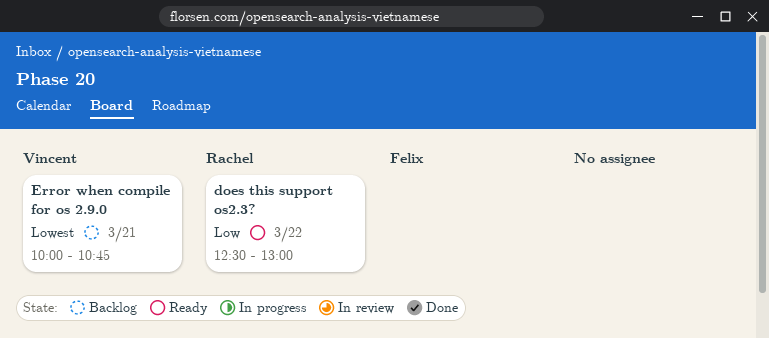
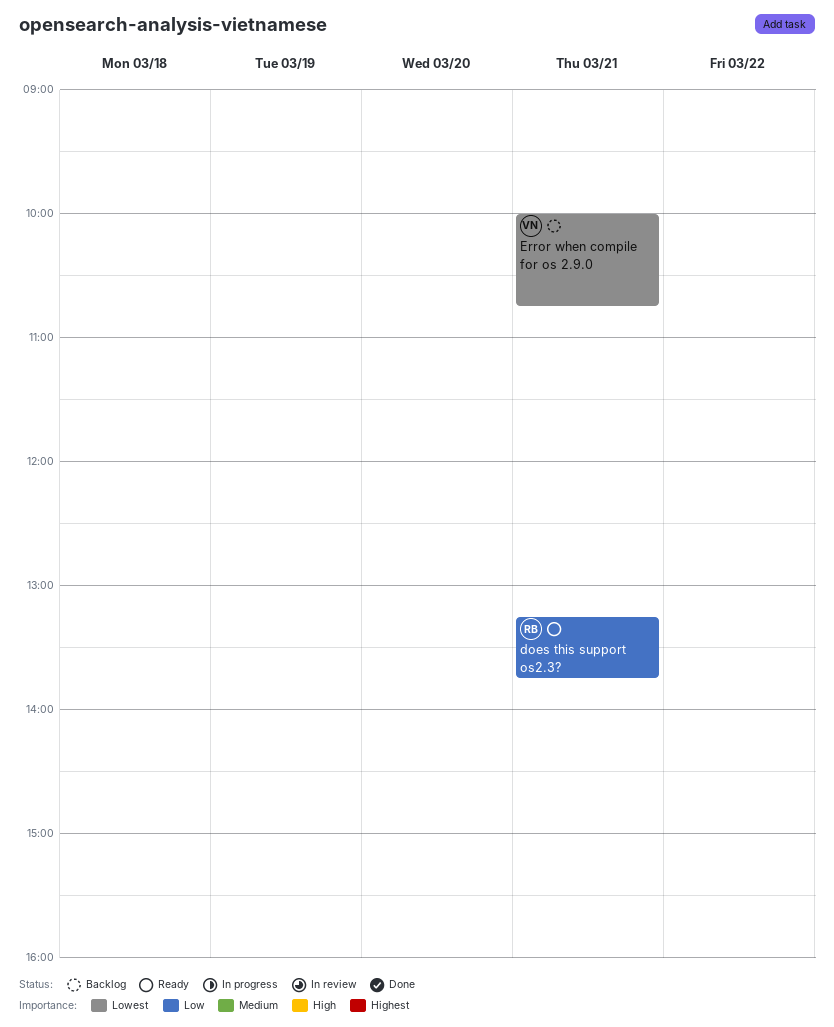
does this support os2.3?, day: Mar 22 -> Mar 21
does this support os2.3?, begins: 12:30 -> 13:15
does this support os2.3?, ends: 13:00 -> 13:45

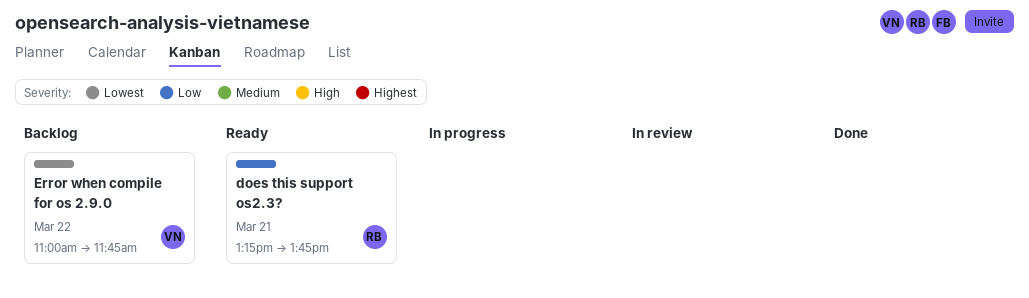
Error when compile for os 2.9.0, day: Mar 21 -> Mar 22
Error when compile for os 2.9.0, begins: 10:00 -> 11:00
Error when compile for os 2.9.0, ends: 10:45 -> 11:45

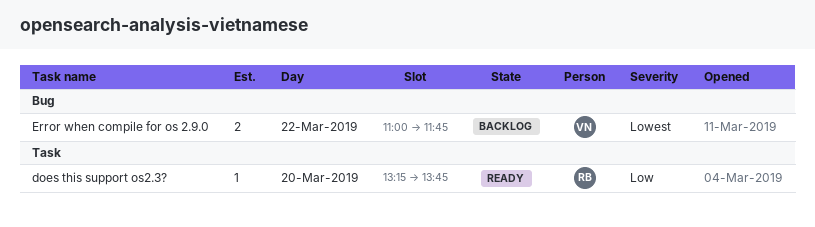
does this support os2.3?, day: Mar 21 -> Mar 20

